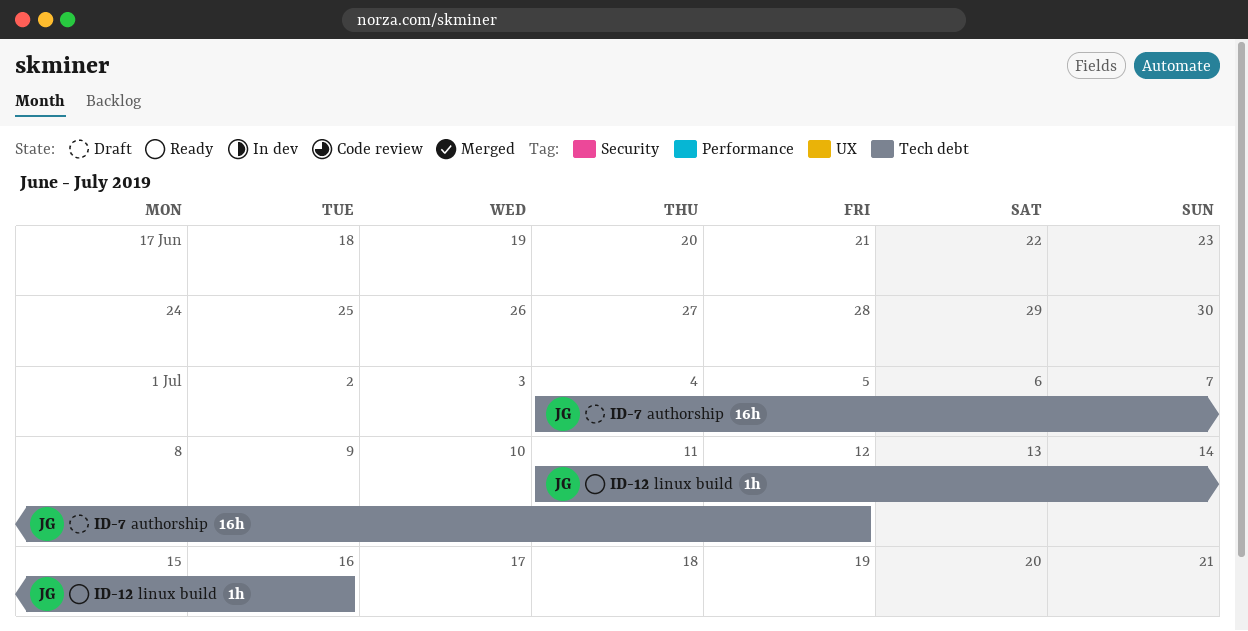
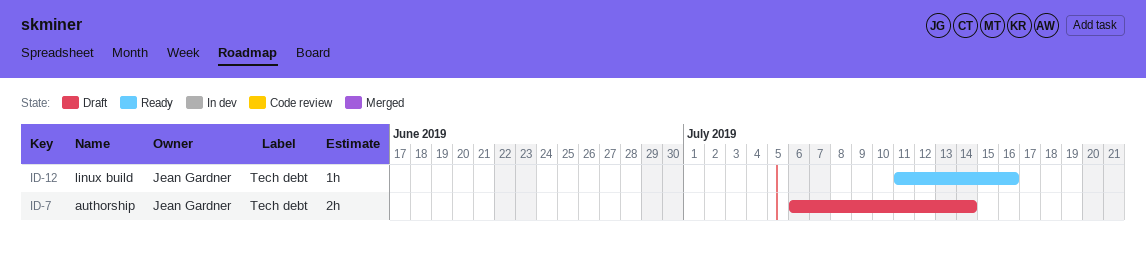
ID-7, estimate: 16h -> 2h
ID-7, start: Jul 4 -> Jul 6
ID-7, due: Jul 12 -> Jul 14

